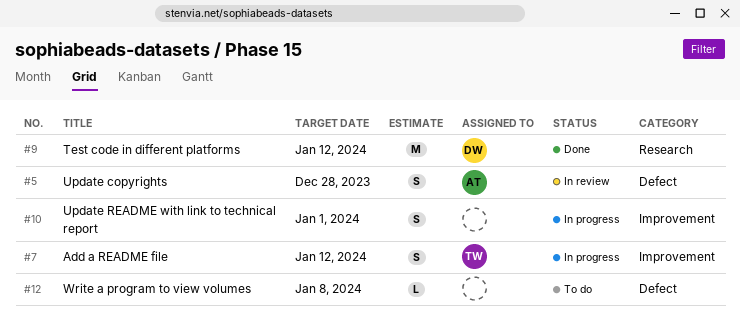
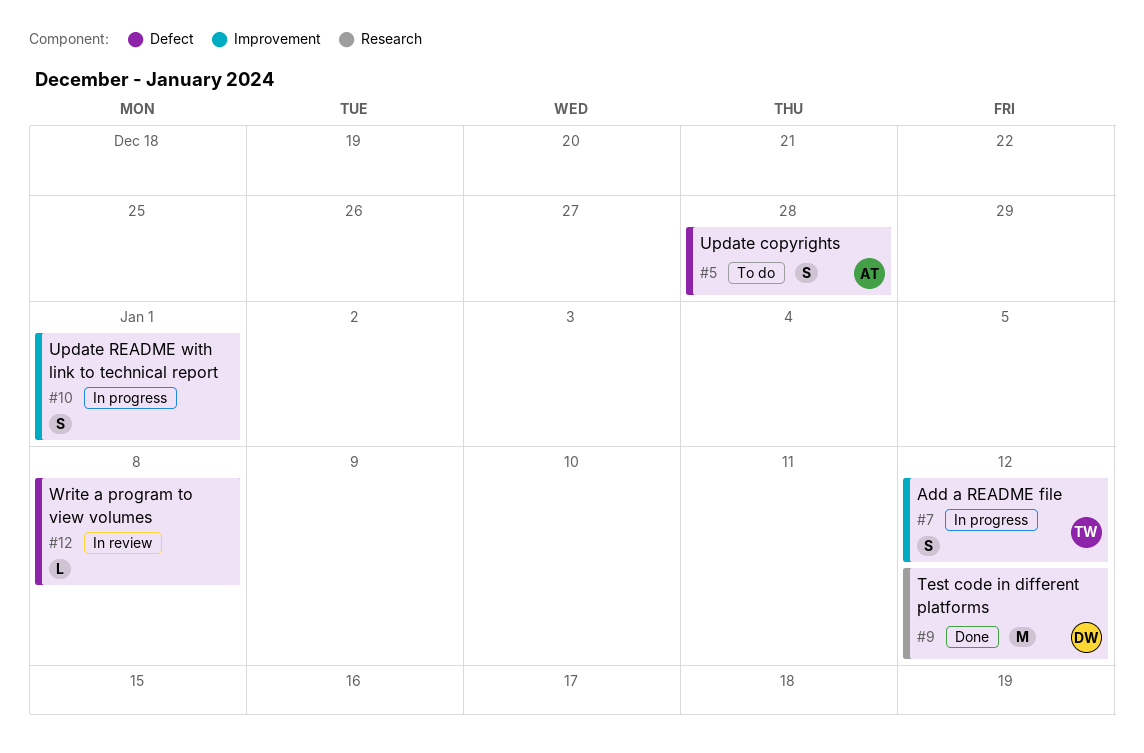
#5, status: In review -> To do
#12, status: To do -> In review

